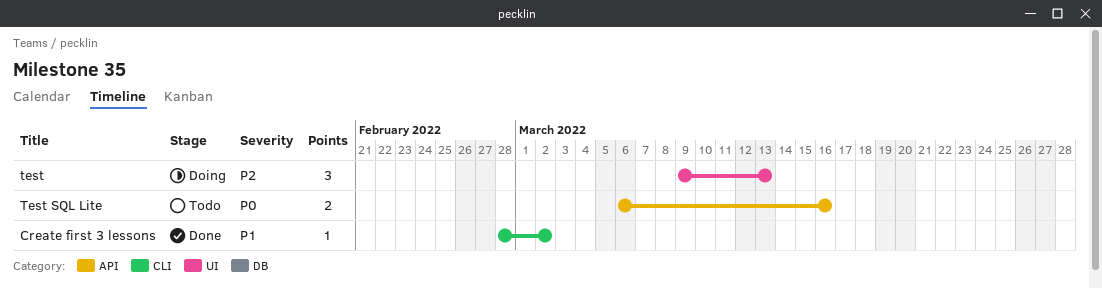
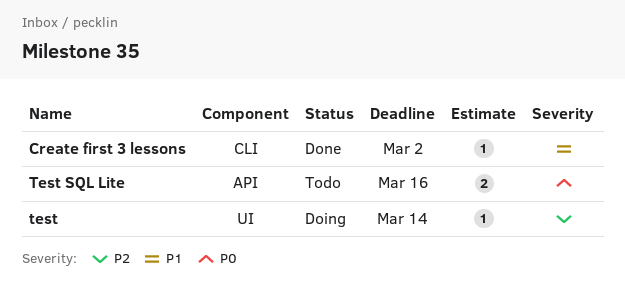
test, estimate: 3 -> 1
test, due: Mar 13 -> Mar 14

